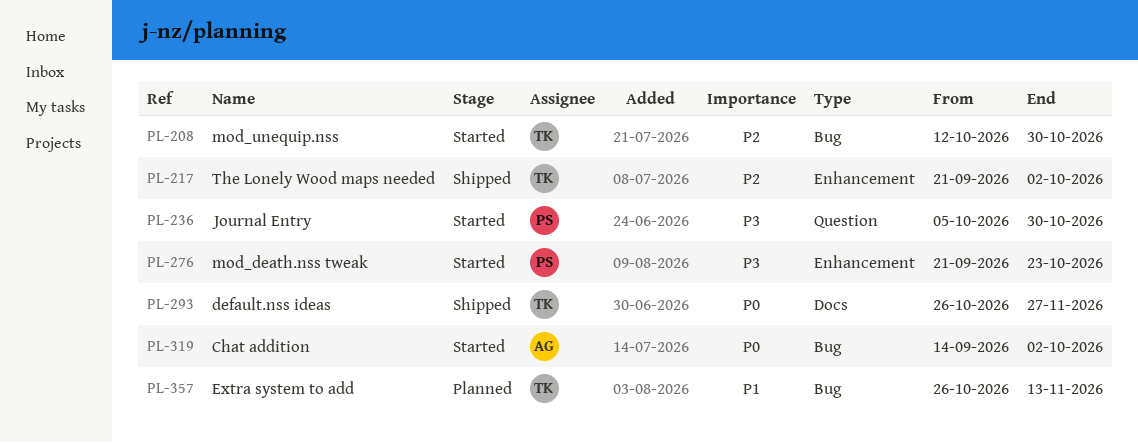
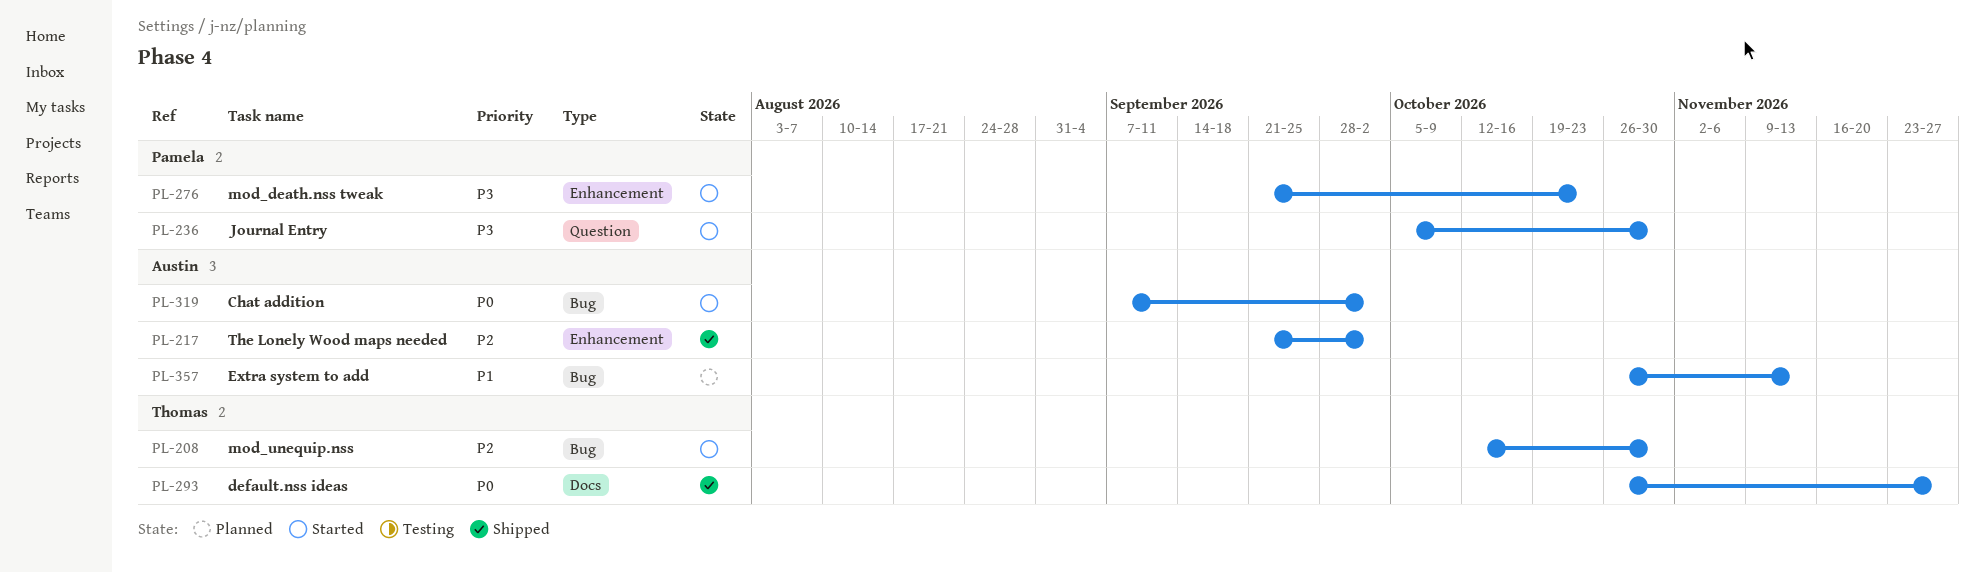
PL-217, owner: Thomas -> Austin
PL-319, start: Sep 14 -> Sep 7
PL-357, owner: Thomas -> Austin

